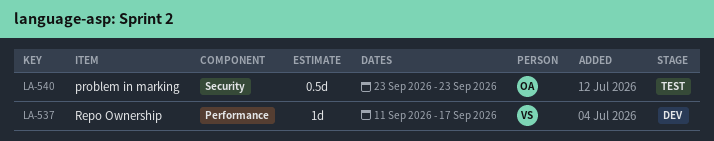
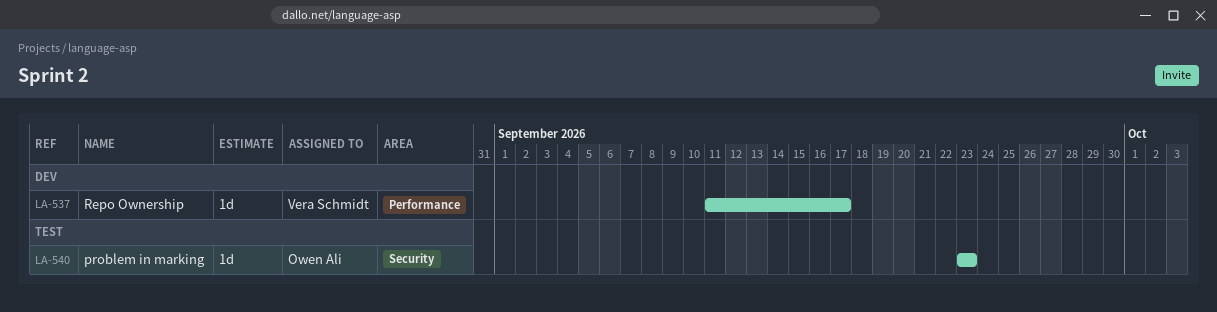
LA-540, estimate: 0.5d -> 1d

